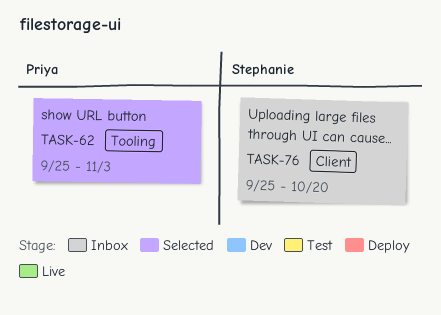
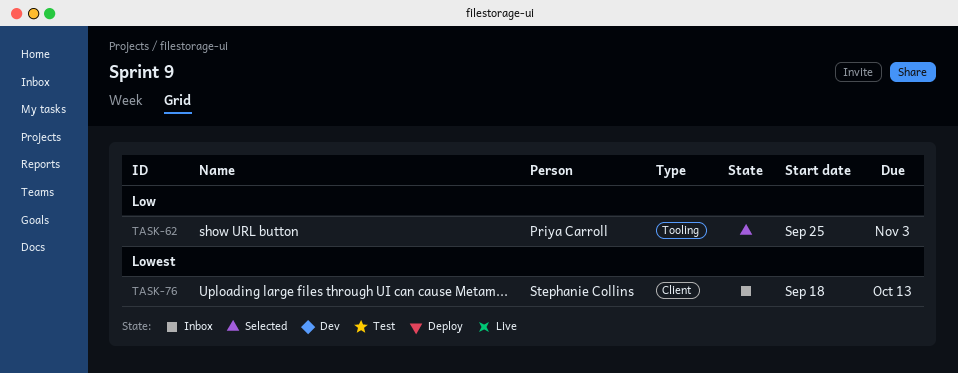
TASK-76, start: Sep 25 -> Sep 18
TASK-76, due: Oct 20 -> Oct 13

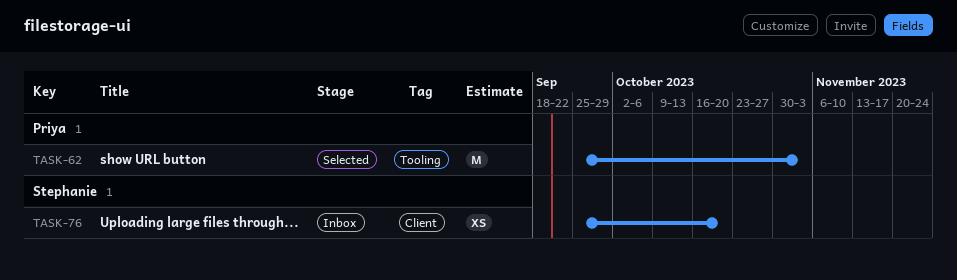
TASK-76, start: Sep 18 -> Sep 25
TASK-76, due: Oct 13 -> Oct 20

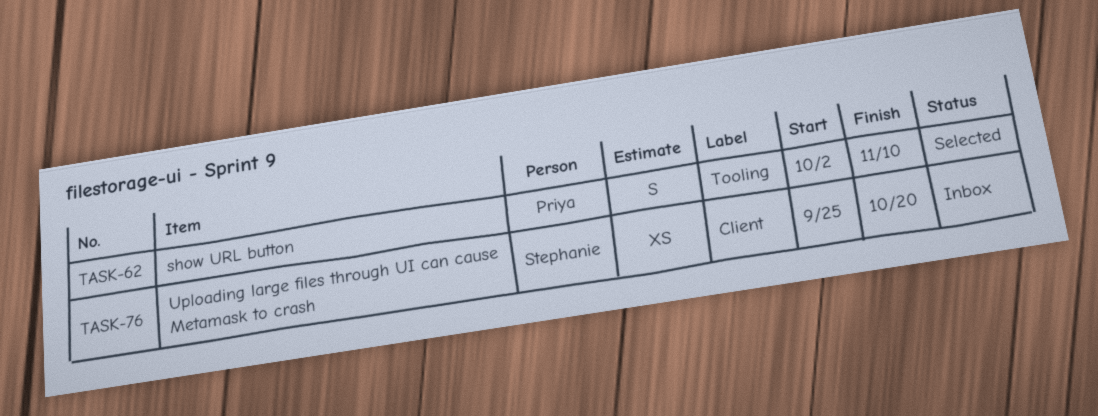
TASK-62, estimate: M -> S
TASK-62, start: Sep 25 -> Oct 2
TASK-62, due: Nov 3 -> Nov 10

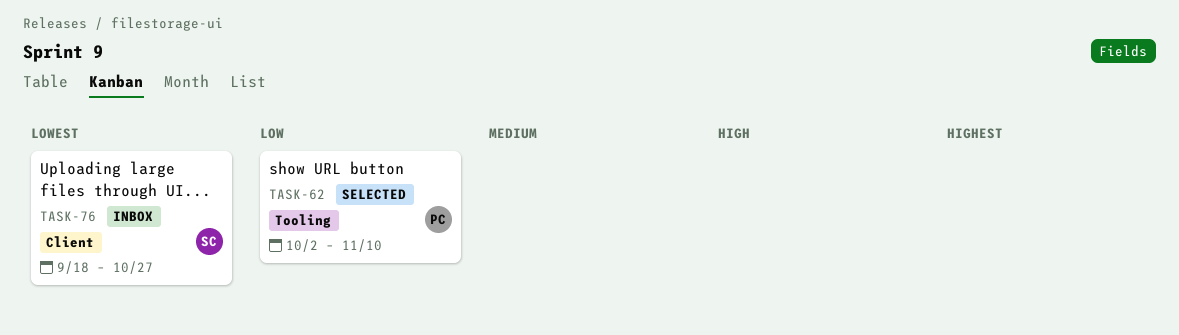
TASK-76, start: Sep 25 -> Sep 18
TASK-76, due: Oct 20 -> Oct 27

